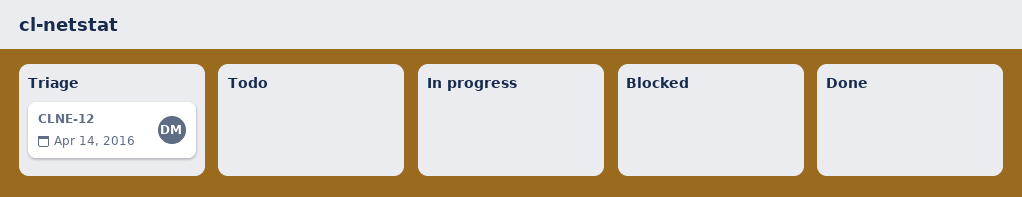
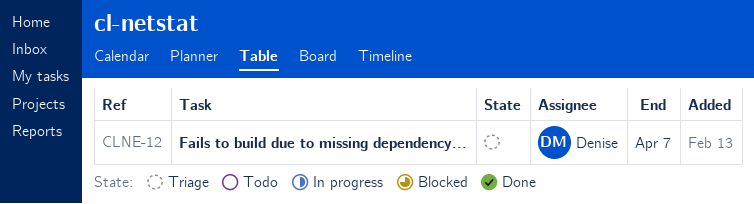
CLNE-12, due: Apr 14 -> Apr 7

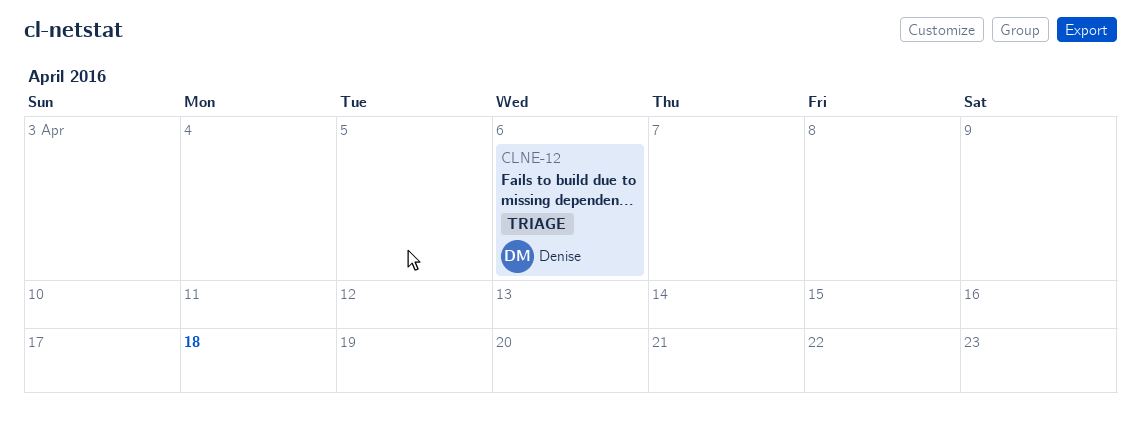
CLNE-12, due: Apr 7 -> Apr 6

